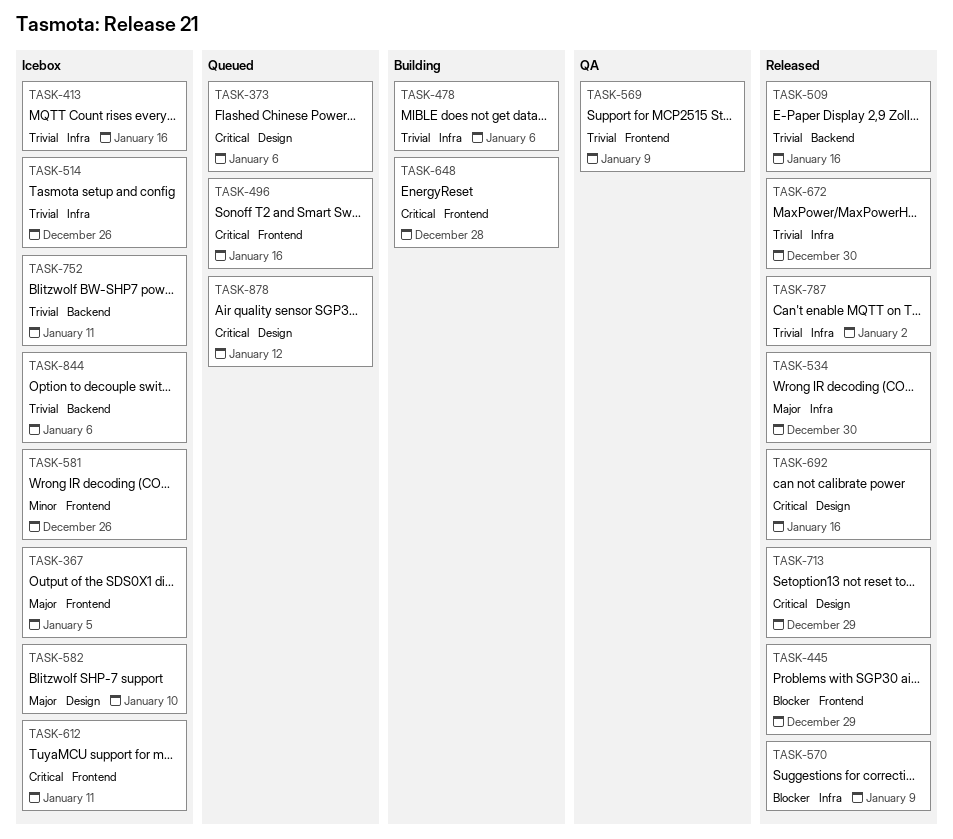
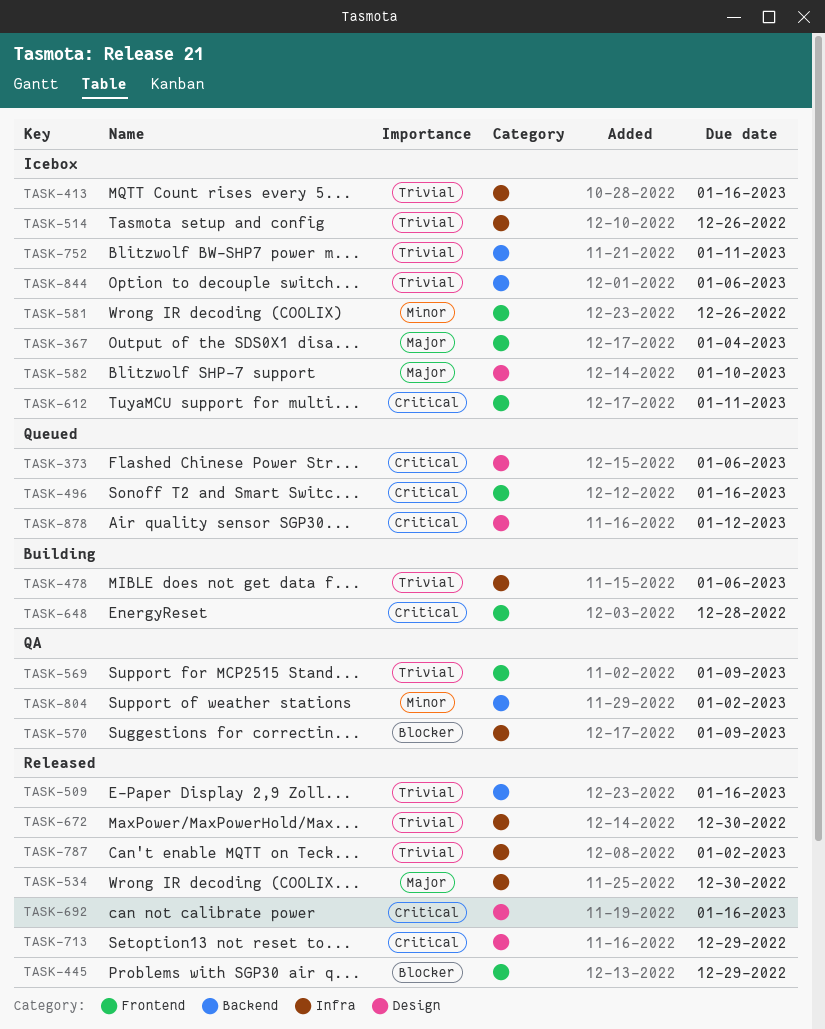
TASK-367, due: Jan 5 -> Jan 4
TASK-570, status: Released -> QA
TASK-804: none -> present

